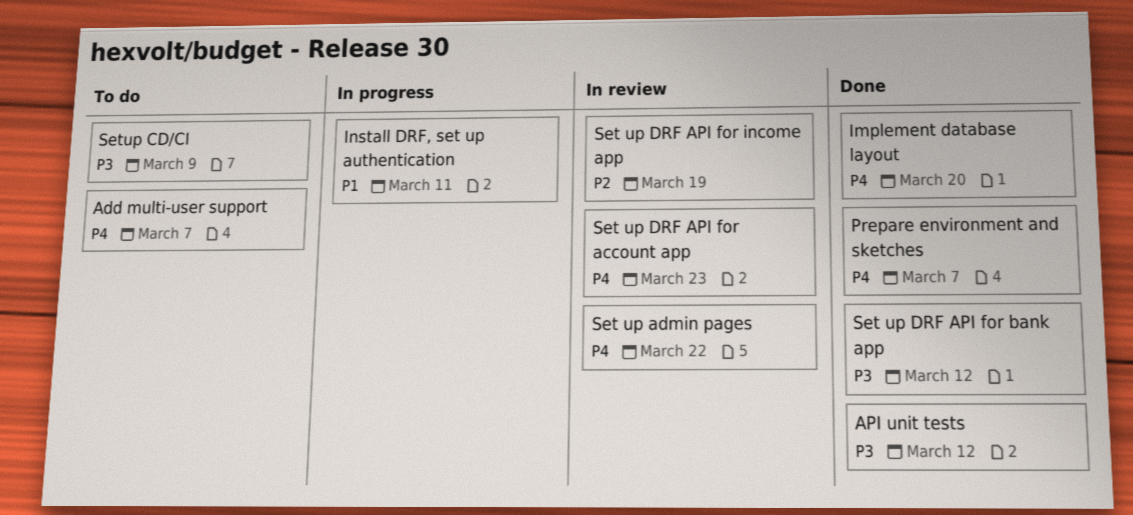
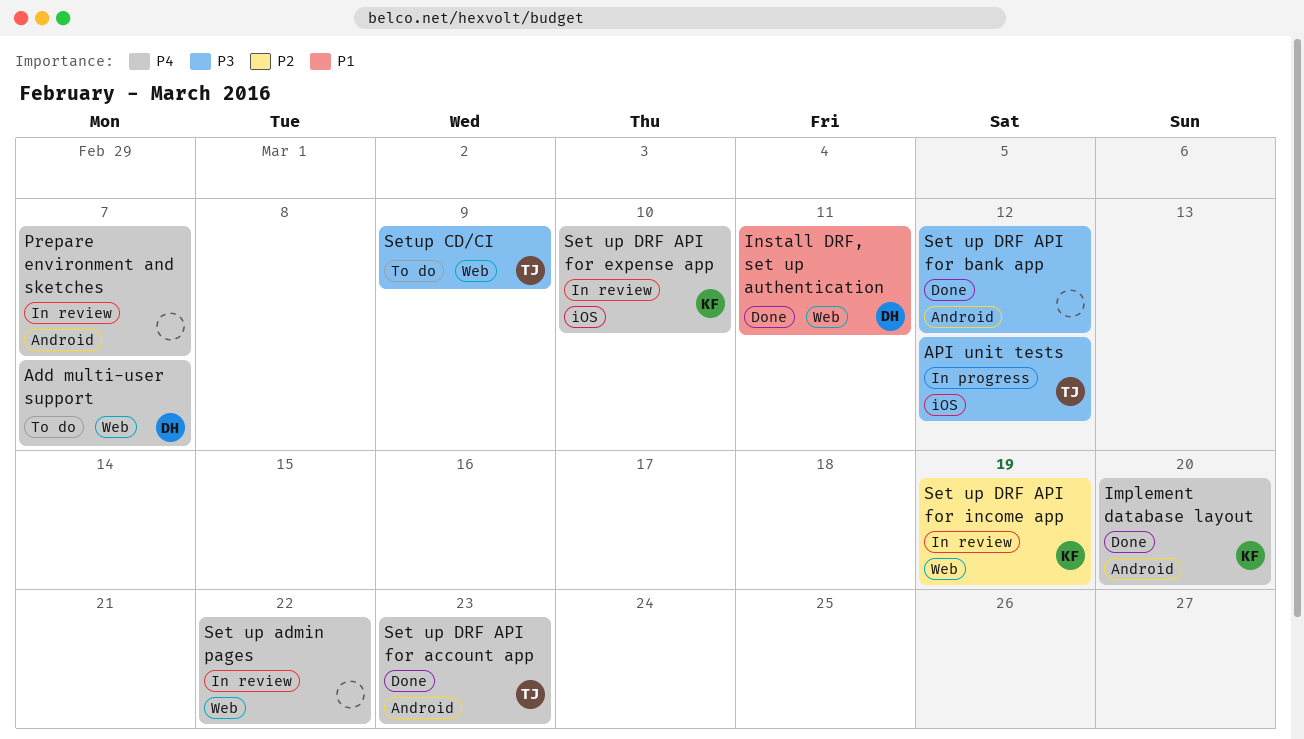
API unit tests, status: Done -> In progress
Install DRF, set up authentication, status: In progress -> Done
Prepare environment and sketches, status: Done -> In review
Set up DRF API for account app, status: In review -> Done
Set up DRF API for expense app: none -> present

